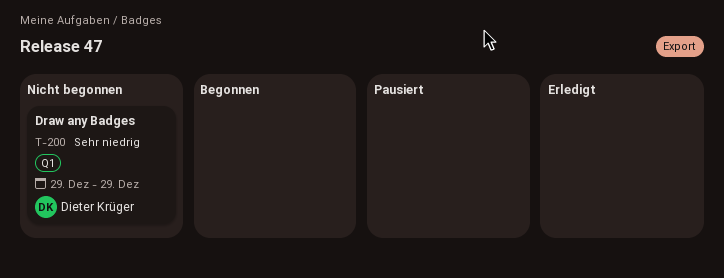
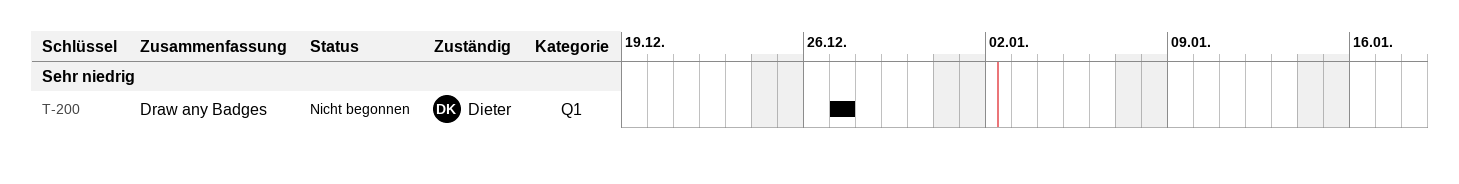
T-200, start: Dec 29 -> Dec 27
T-200, due: Dec 29 -> Dec 27

